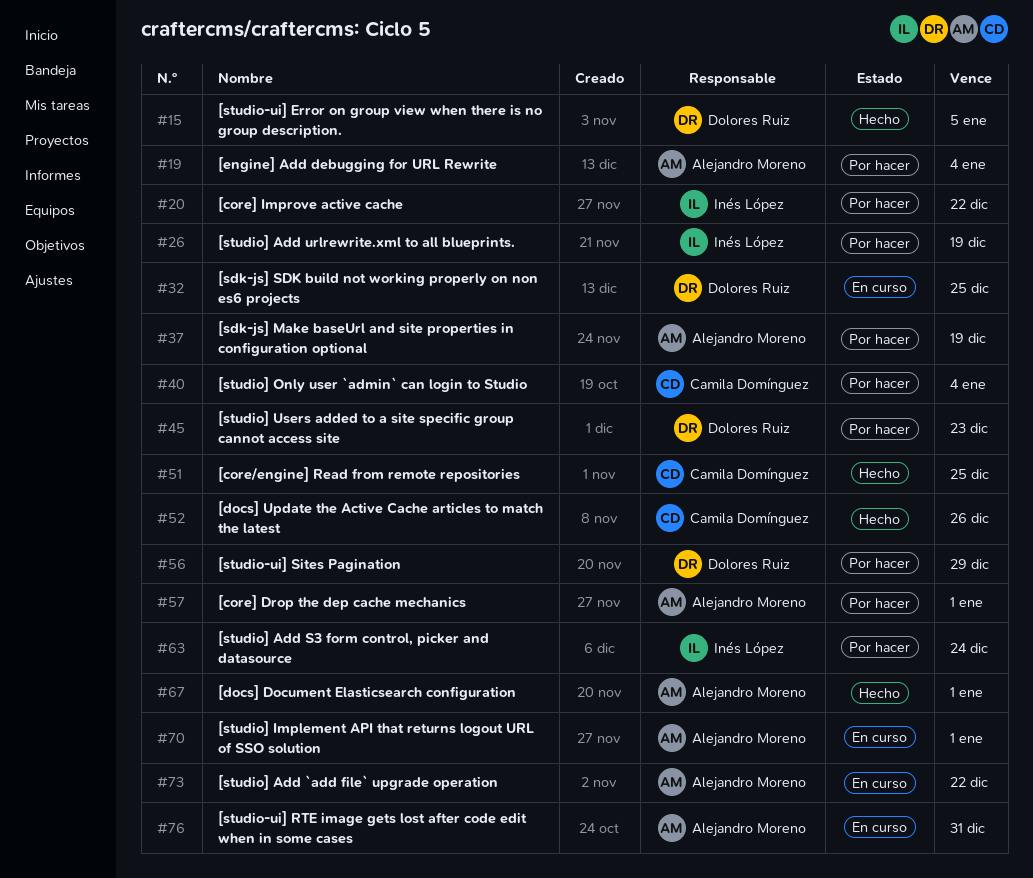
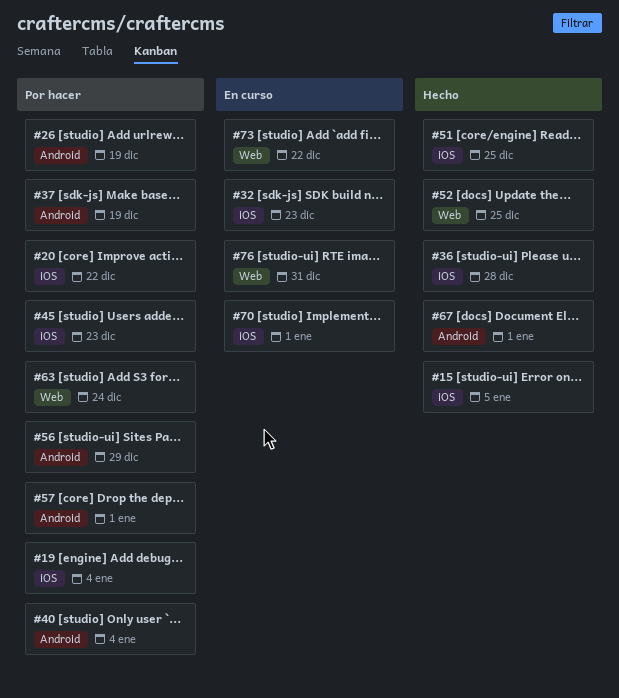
#32, due: Dec 25 -> Dec 23
#36: none -> present
#52, due: Dec 26 -> Dec 25

